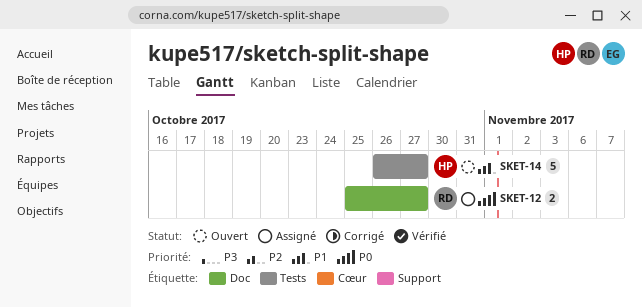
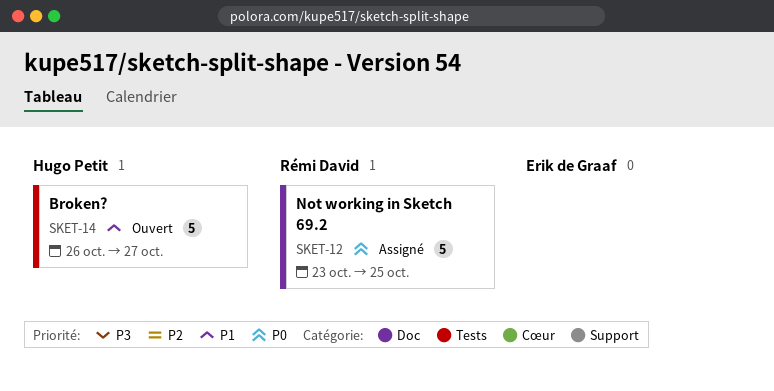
SKET-12, estimate: 2 -> 5
SKET-12, start: Oct 25 -> Oct 23
SKET-12, due: Oct 27 -> Oct 25

